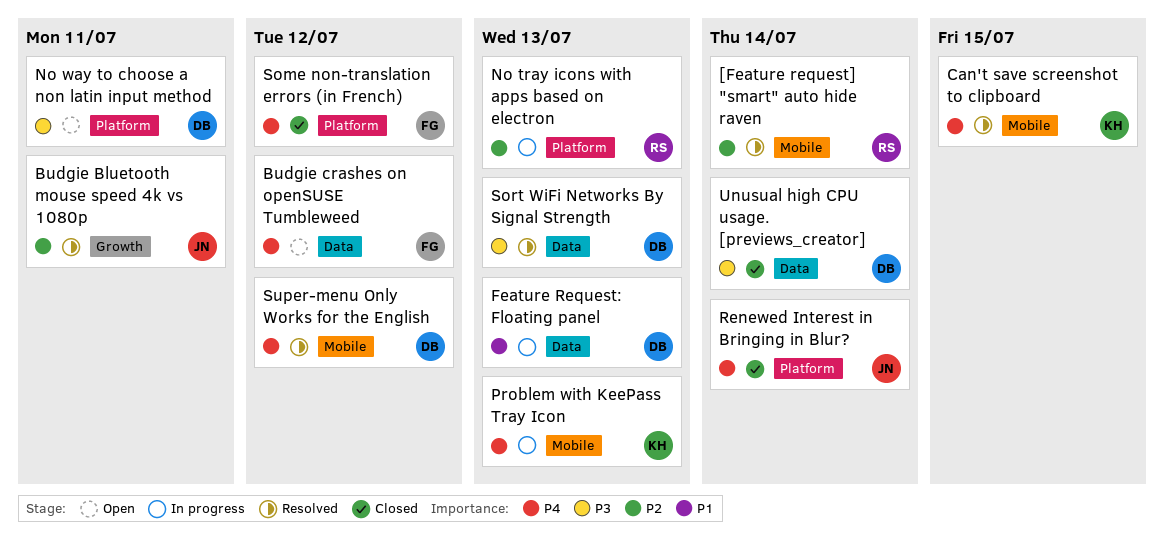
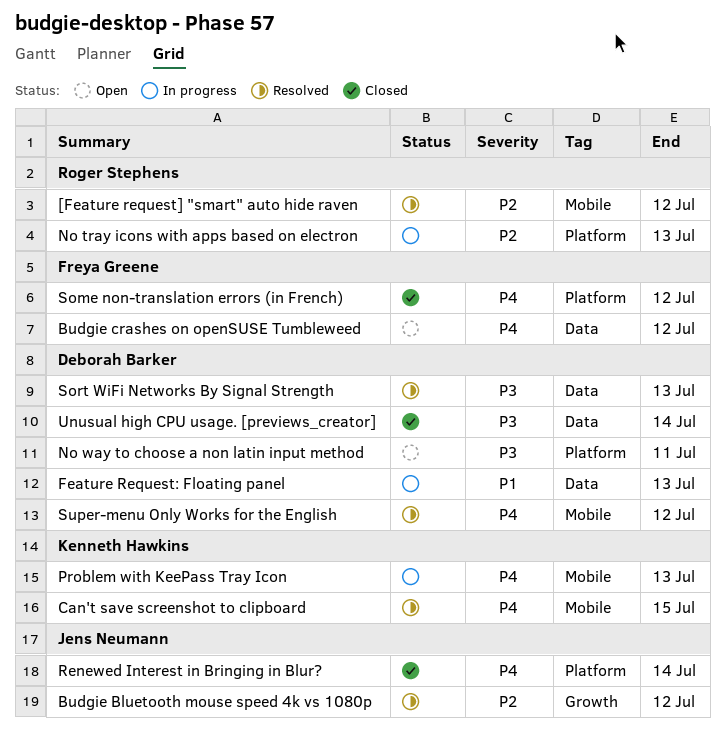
[Feature request] "smart" auto hide raven, due: Jul 14 -> Jul 12
Budgie Bluetooth mouse speed 4k vs 1080p, due: Jul 11 -> Jul 12

